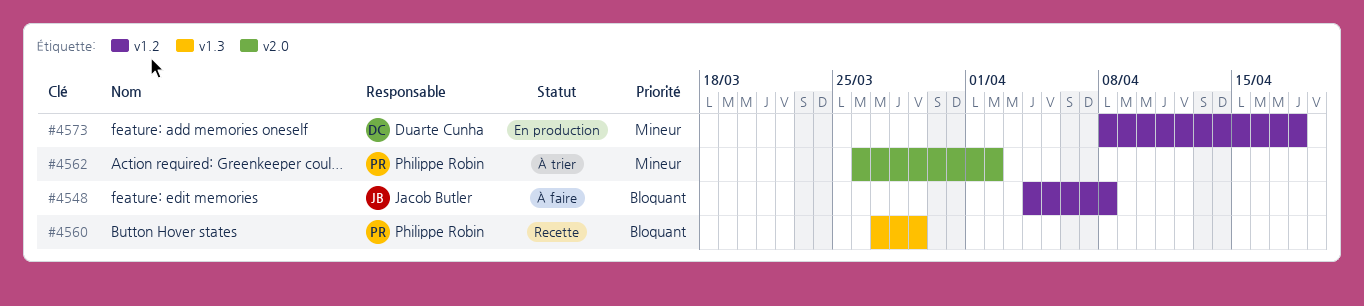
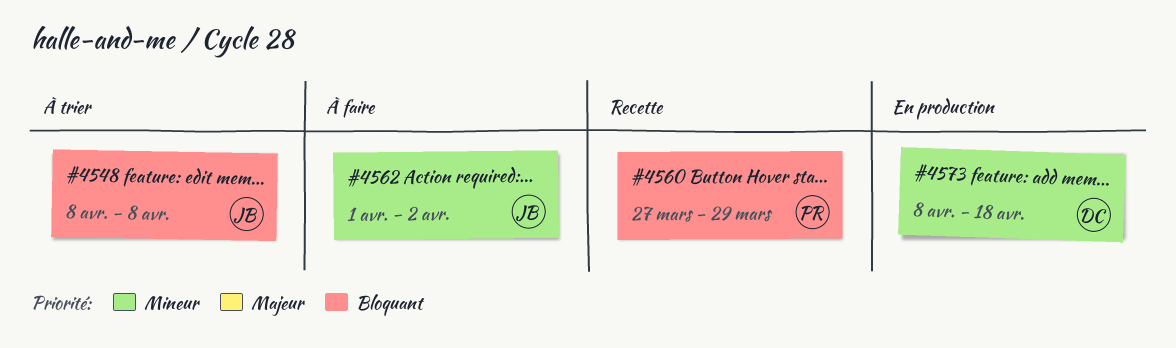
#4548, status: À faire -> À trier
#4548, start: Apr 4 -> Apr 8
#4562, status: À trier -> À faire
#4562, owner: Philippe Robin -> Jacob Butler
#4562, start: Mar 26 -> Apr 1

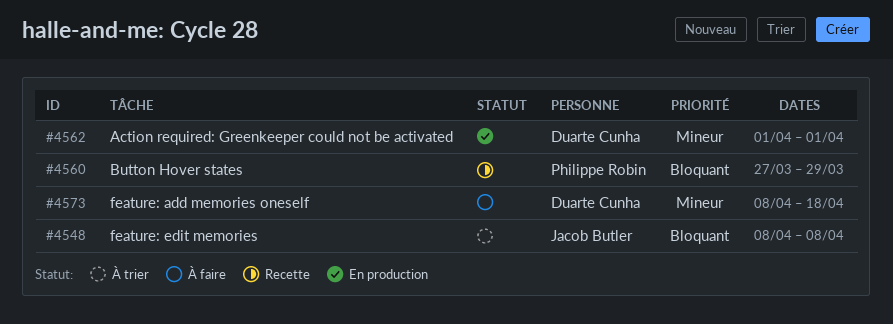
#4562, status: À faire -> En production
#4562, owner: Jacob Butler -> Duarte Cunha
#4562, due: Apr 2 -> Apr 1
#4573, status: En production -> À faire

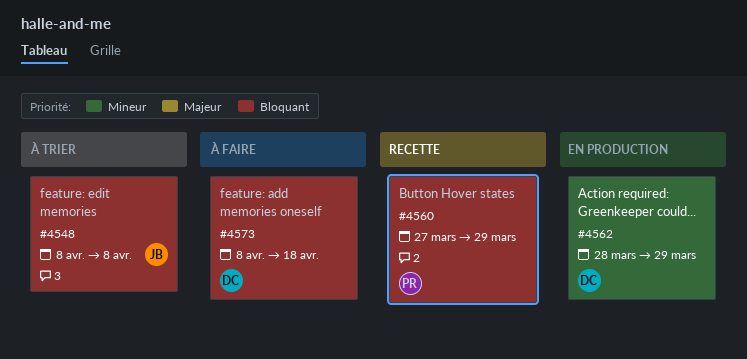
#4562, start: Apr 1 -> Mar 28
#4562, due: Apr 1 -> Mar 29
#4573, priority: Mineur -> Bloquant

